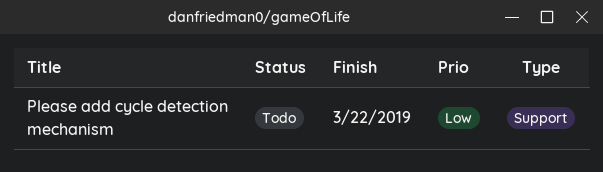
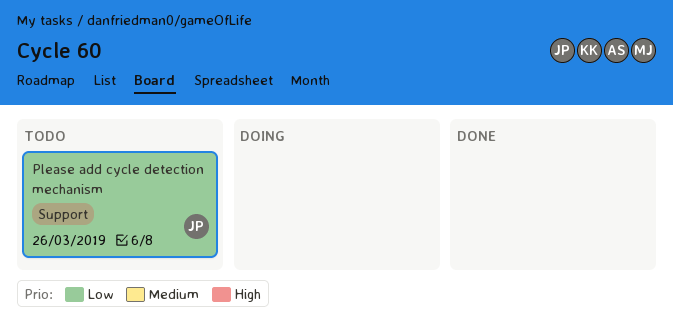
Please add cycle detection mechanism, due: Mar 22 -> Mar 26

